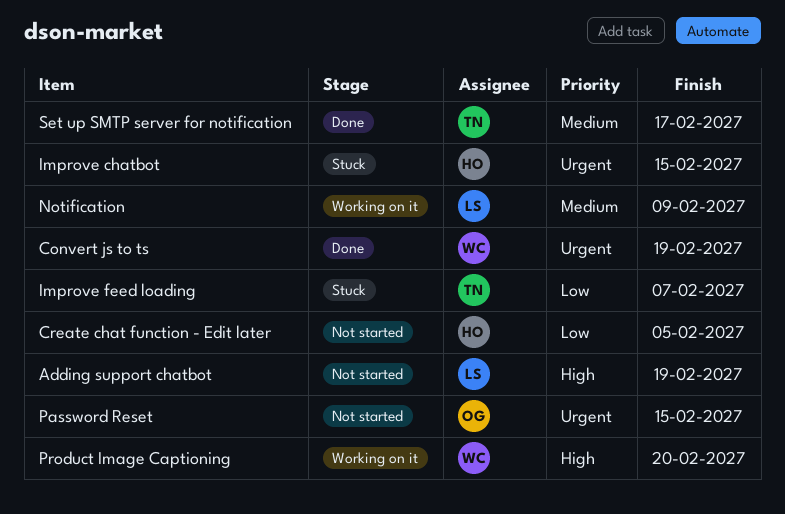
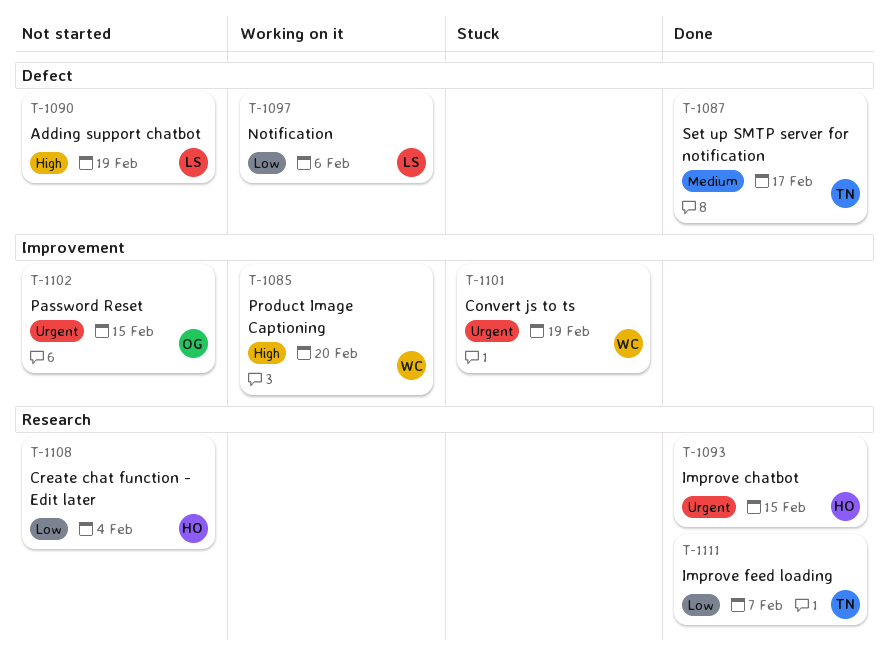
Convert js to ts, status: Done -> Stuck
Create chat function - Edit later, due: Feb 5 -> Feb 4
Improve chatbot, status: Stuck -> Done
Improve feed loading, status: Stuck -> Done
Notification, priority: Medium -> Low
Notification, due: Feb 9 -> Feb 6

